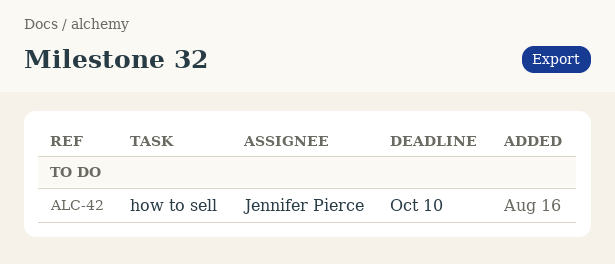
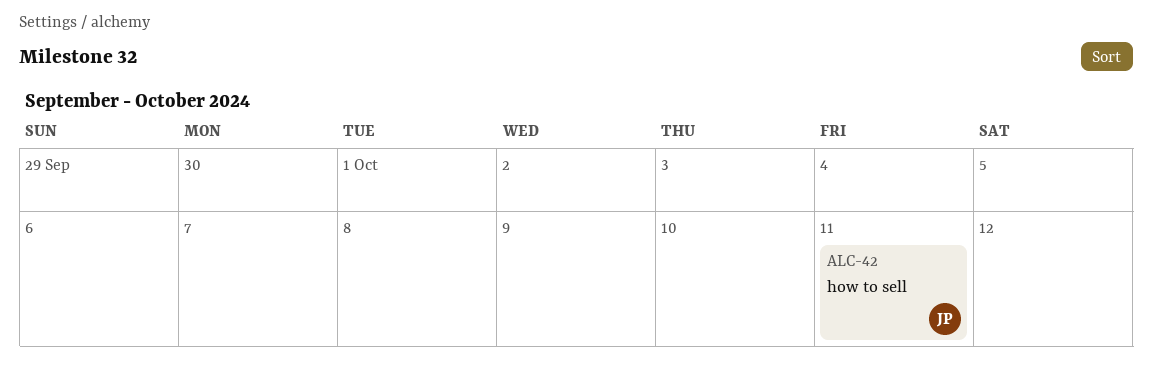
ALC-42, due: Oct 10 -> Oct 11

